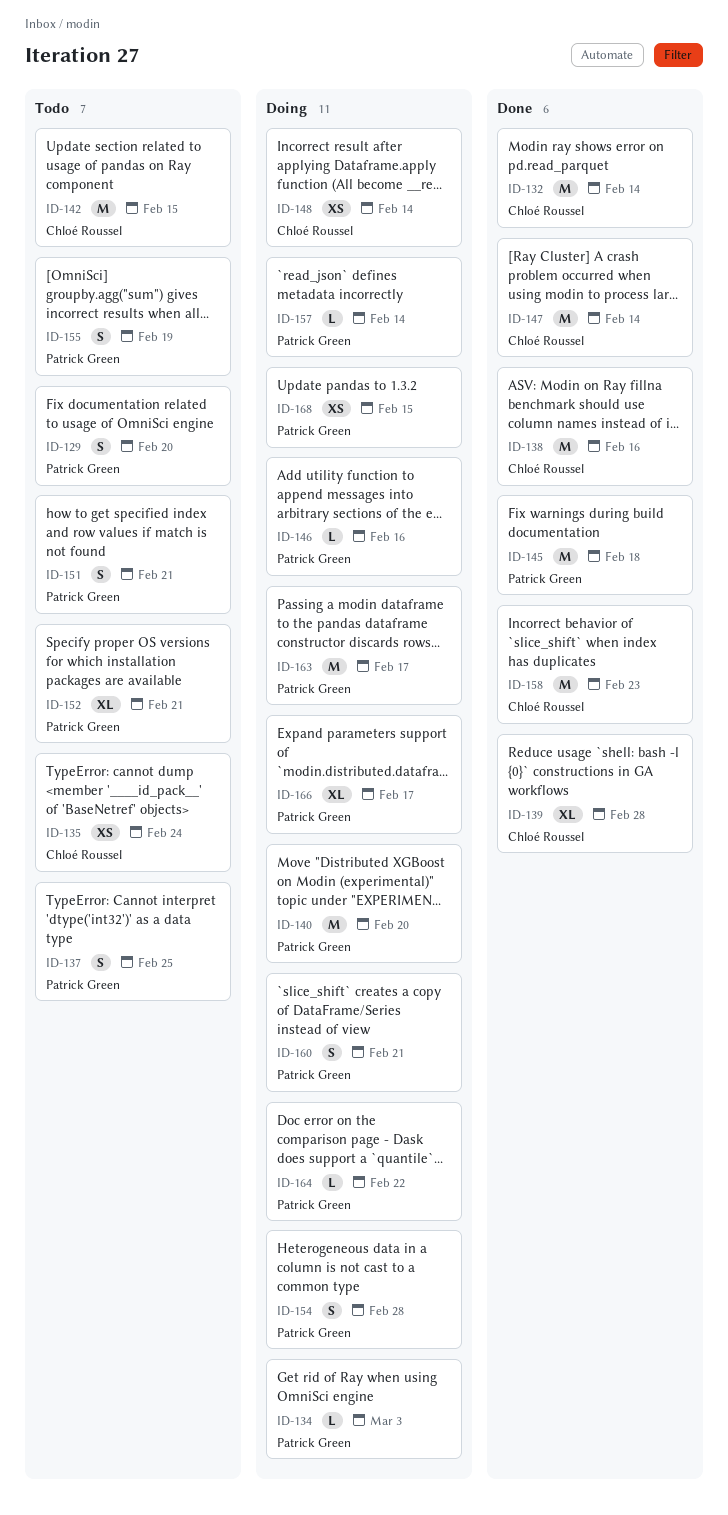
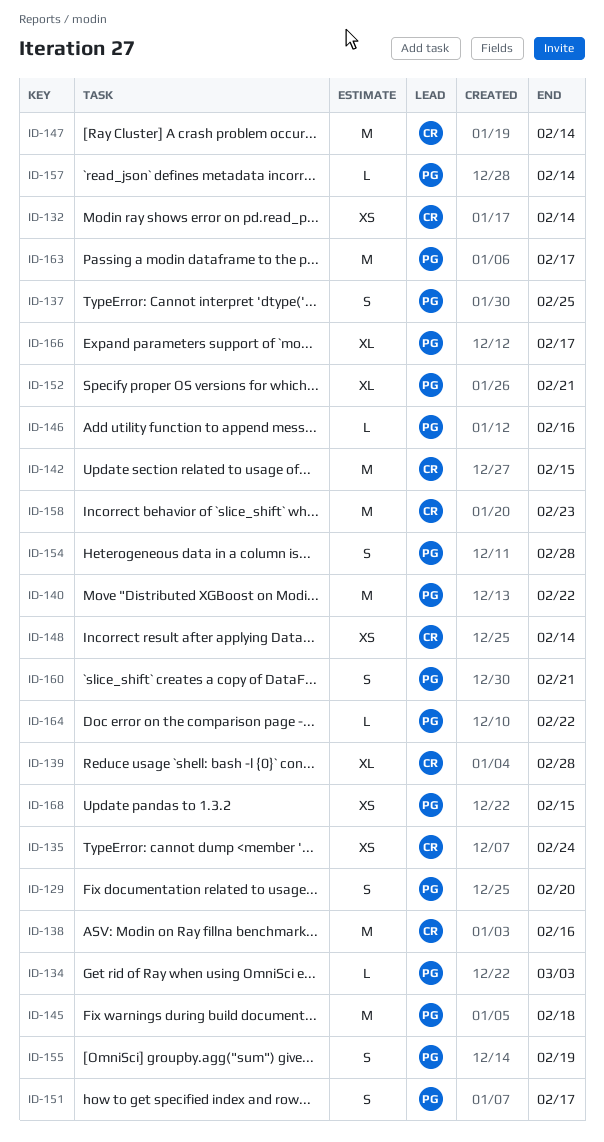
ID-132, estimate: M -> XS
ID-140, due: Feb 20 -> Feb 22
ID-151, due: Feb 21 -> Feb 17

